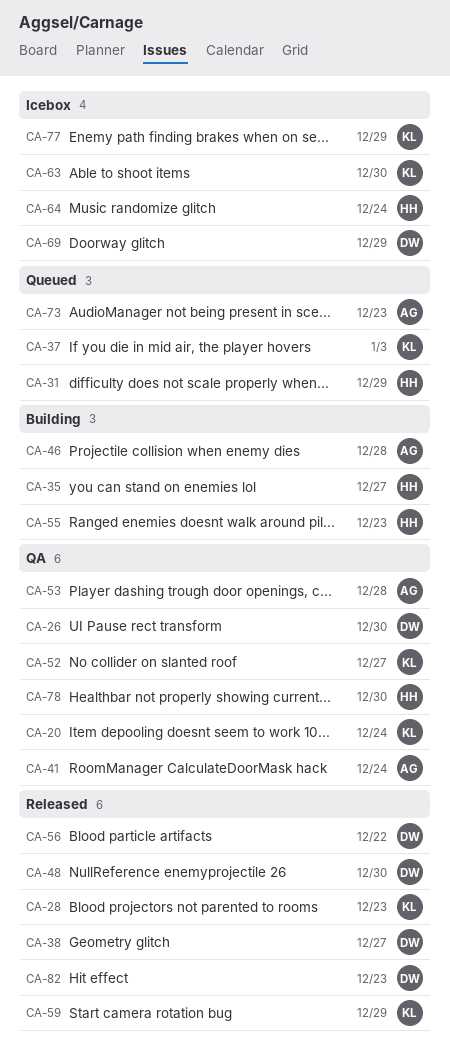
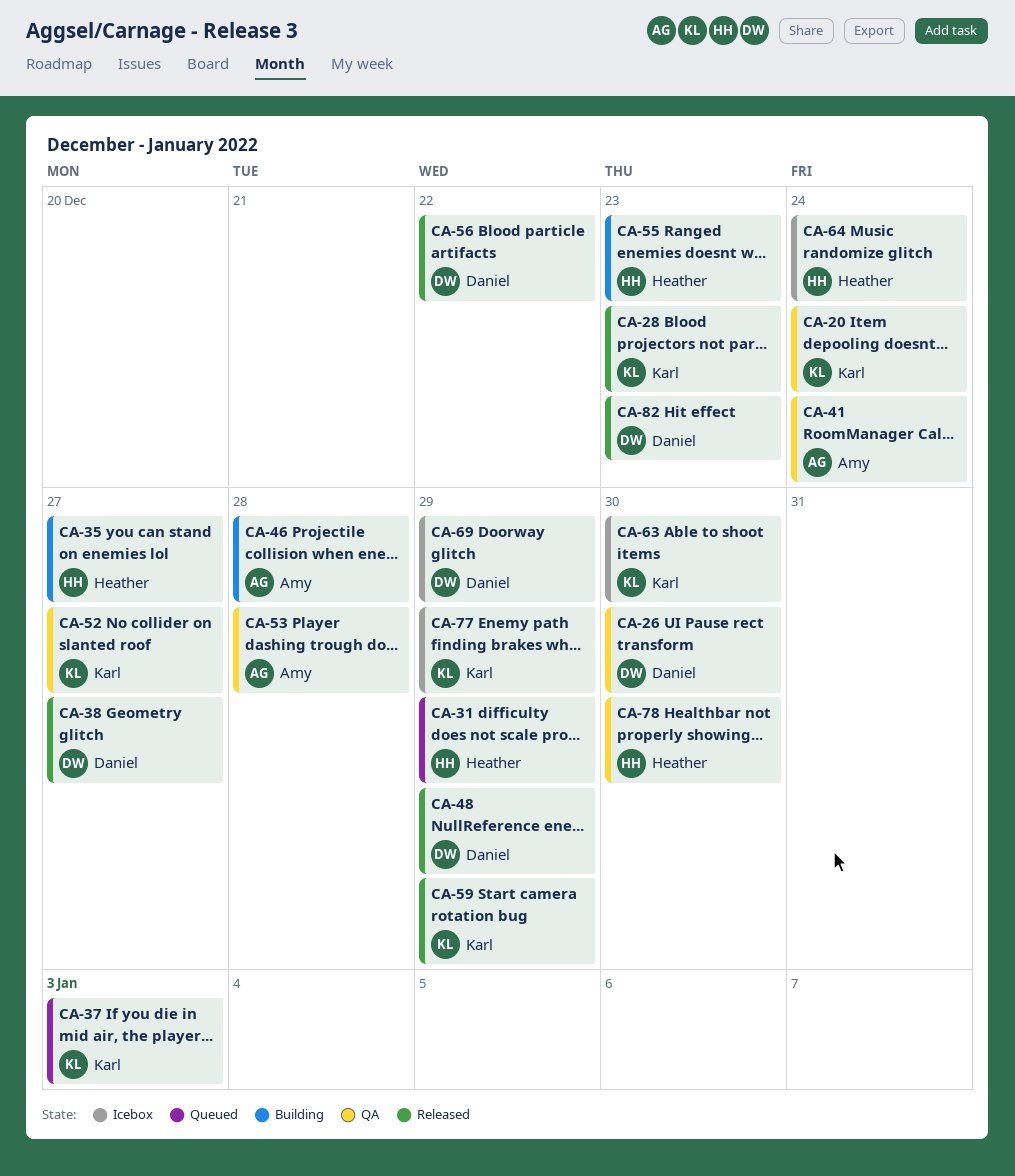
CA-48, due: Dec 30 -> Dec 29
CA-73: present -> none

